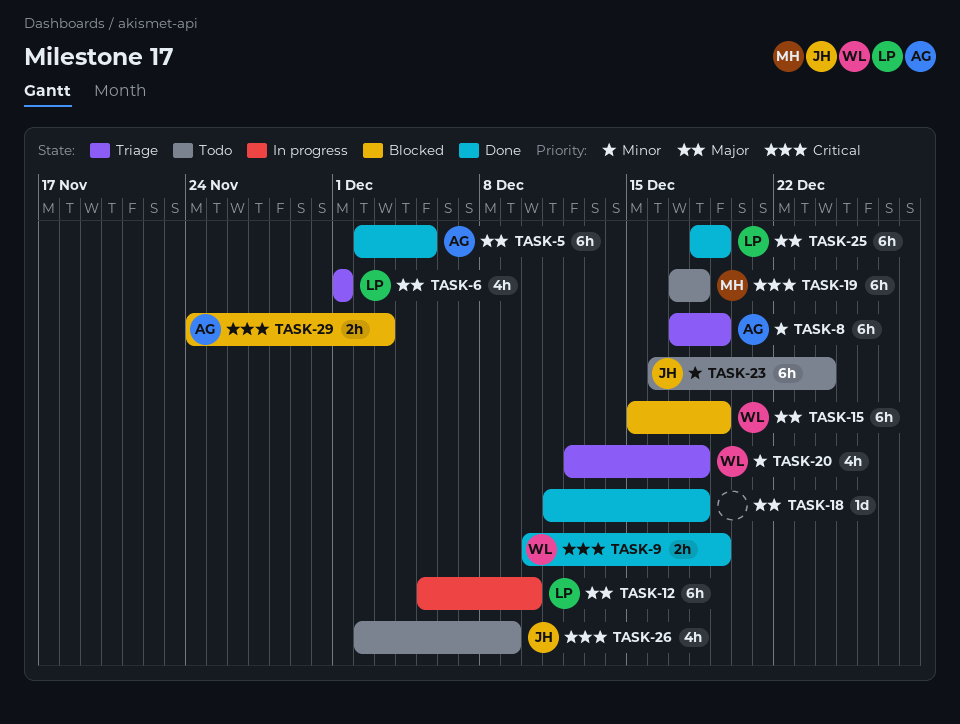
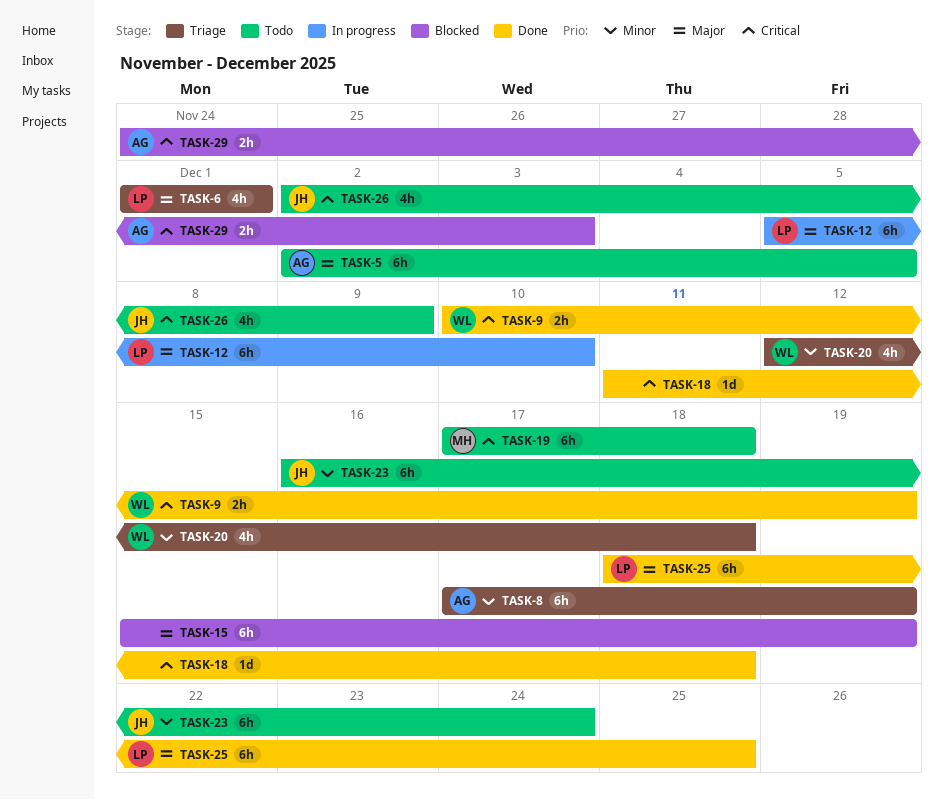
TASK-5, status: Done -> Todo
TASK-15, owner: WL -> none
TASK-18, priority: Major -> Critical
TASK-25, due: Dec 19 -> Dec 25

